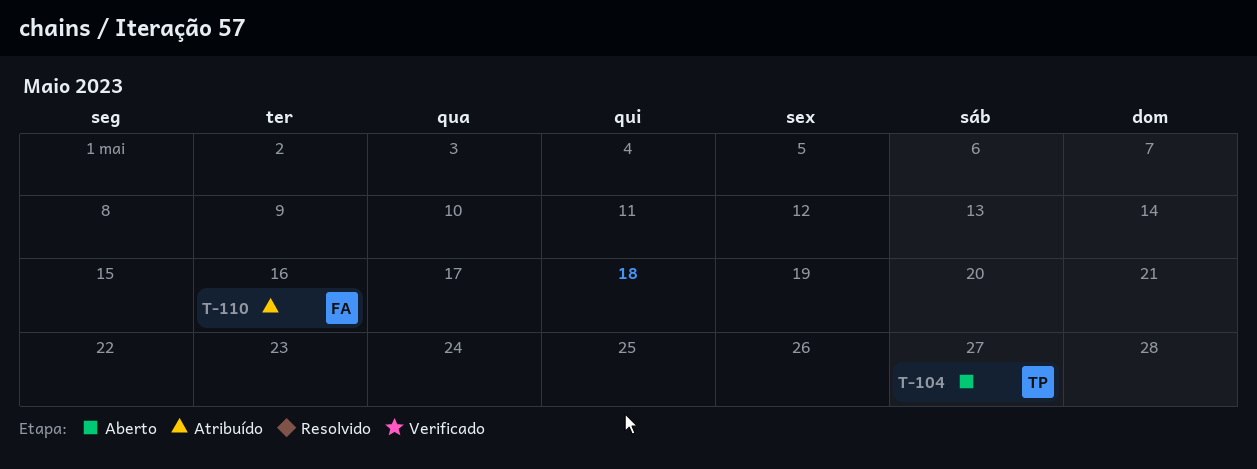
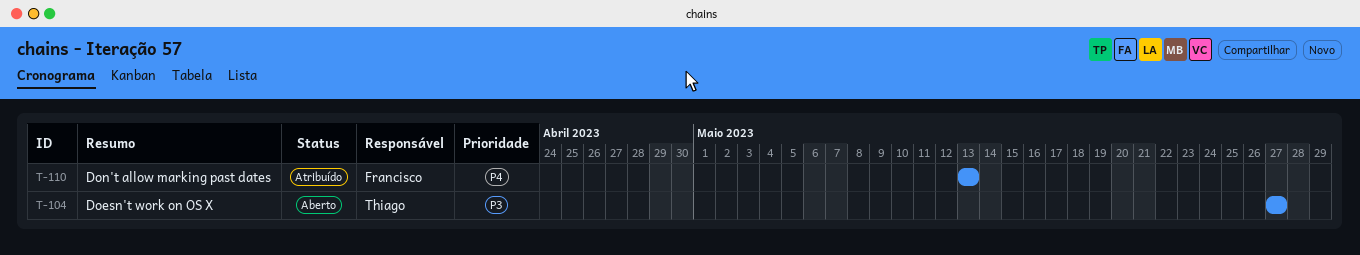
T-110, due: May 16 -> May 13

